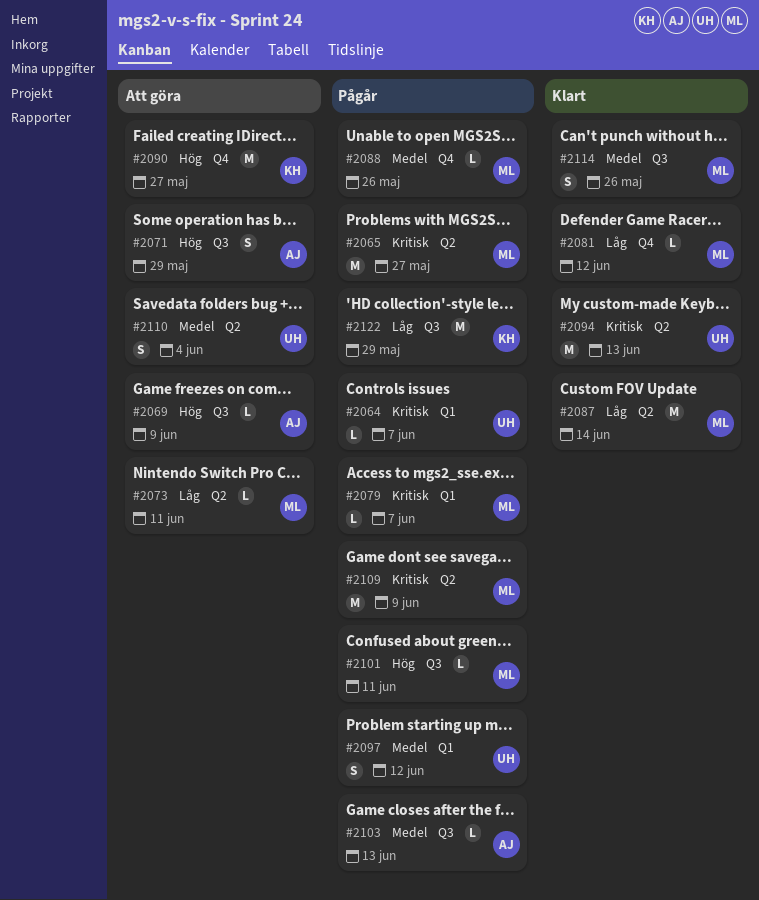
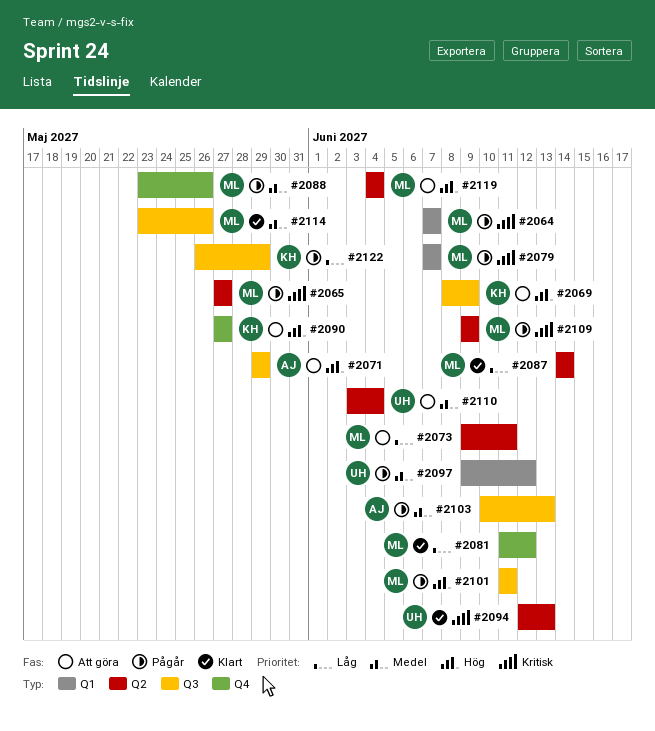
#2064, owner: UH -> ML
#2069, owner: AJ -> KH
#2119: none -> present

